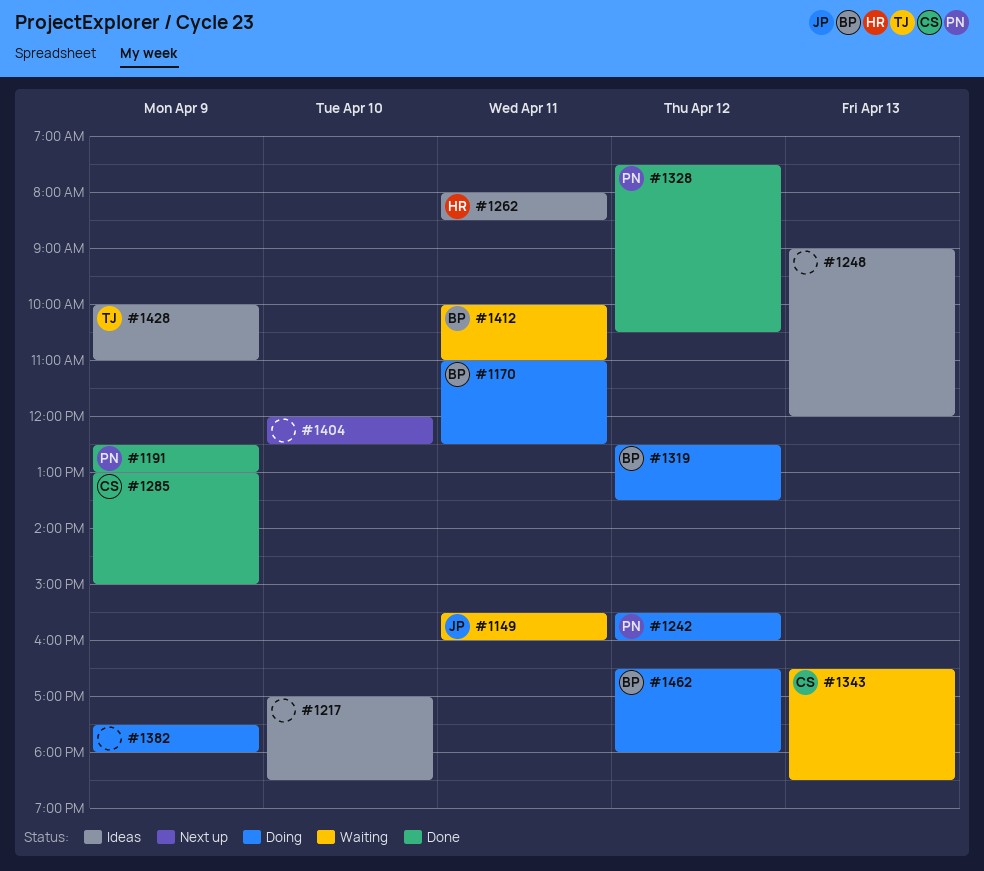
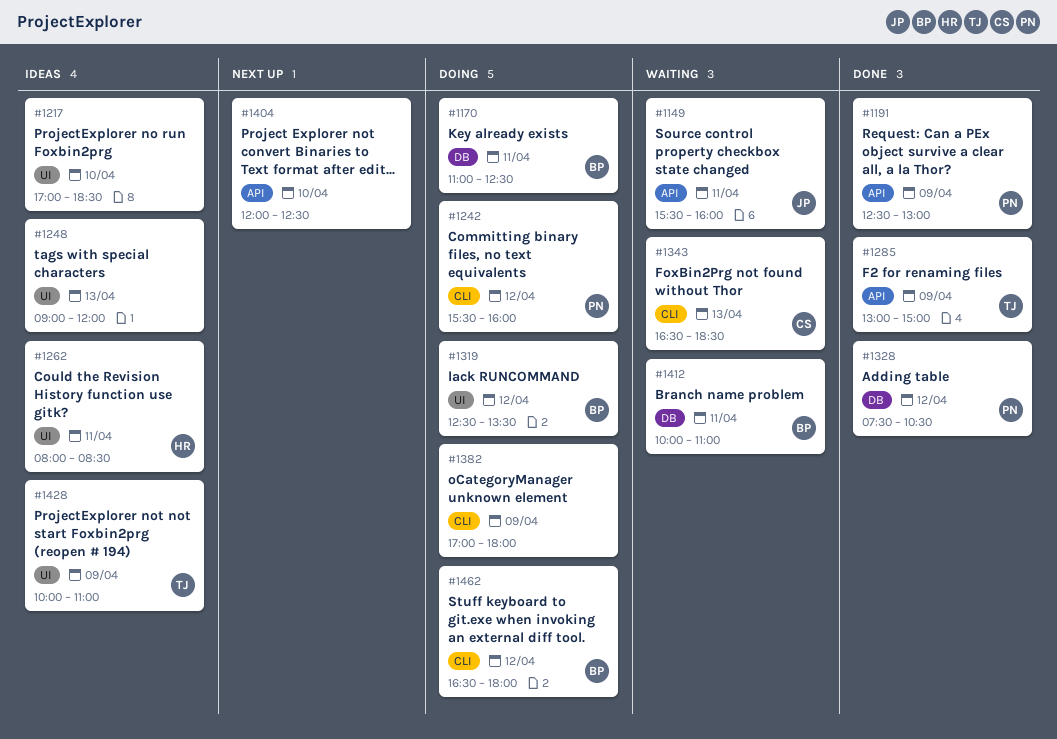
#1285, owner: CS -> TJ
#1382, begins: 17:30 -> 17:00

